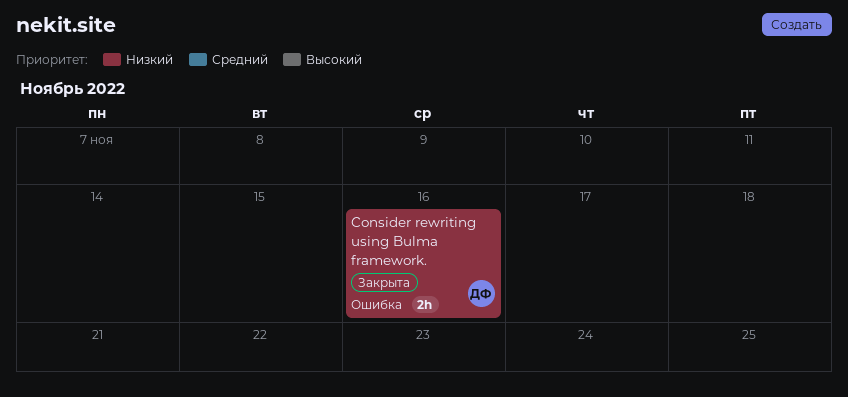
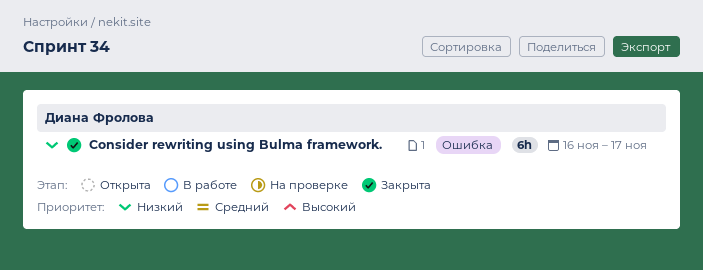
Consider rewriting using Bulma framework., estimate: 2h -> 6h
Consider rewriting using Bulma framework., due: Nov 16 -> Nov 17

